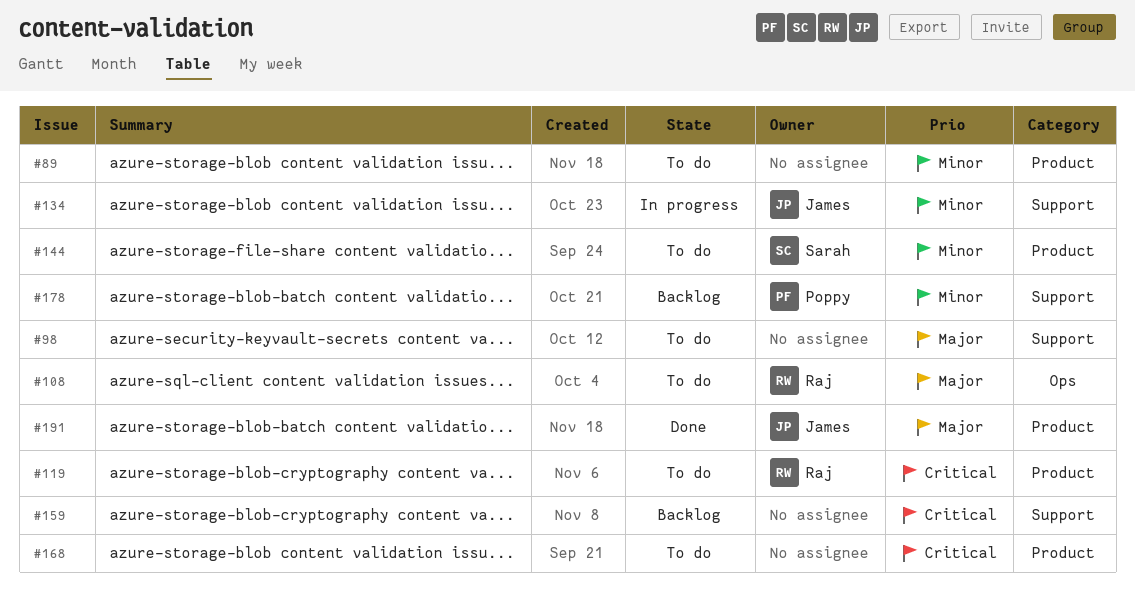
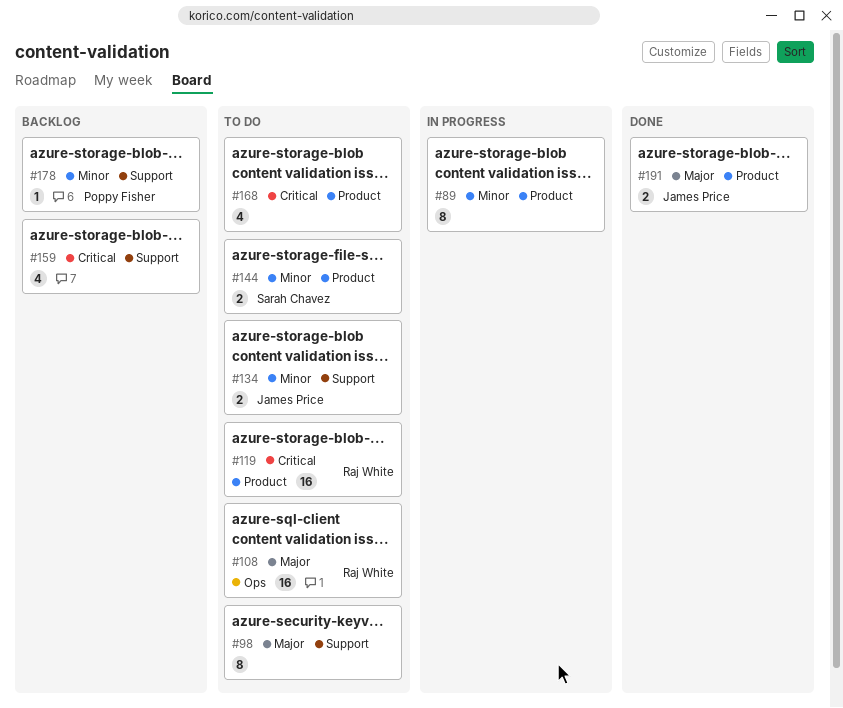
#89, status: To do -> In progress
#134, status: In progress -> To do

